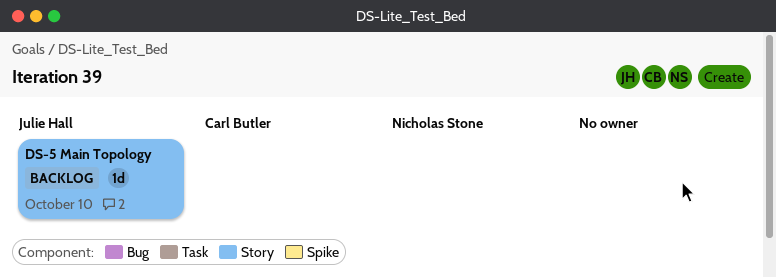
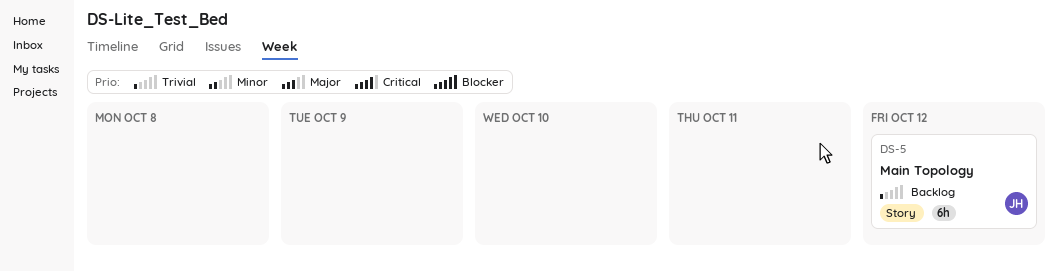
DS-5, estimate: 1d -> 6h
DS-5, due: Oct 10 -> Oct 12

